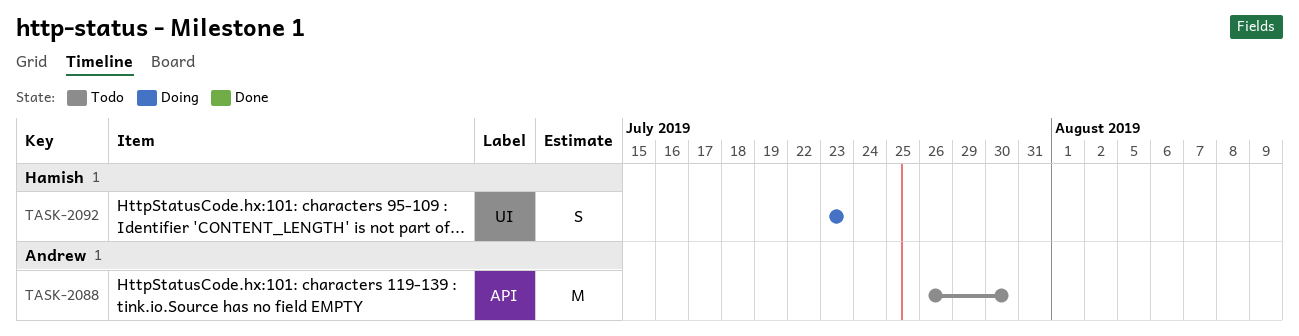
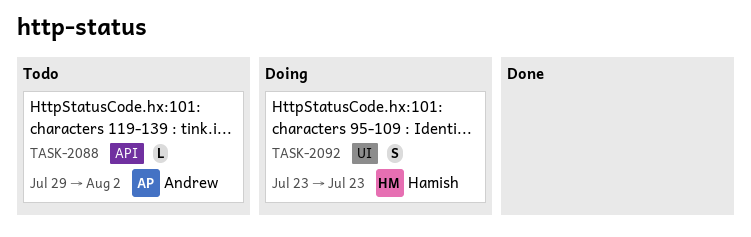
TASK-2088, estimate: M -> L
TASK-2088, start: Jul 26 -> Jul 29
TASK-2088, due: Jul 30 -> Aug 2

